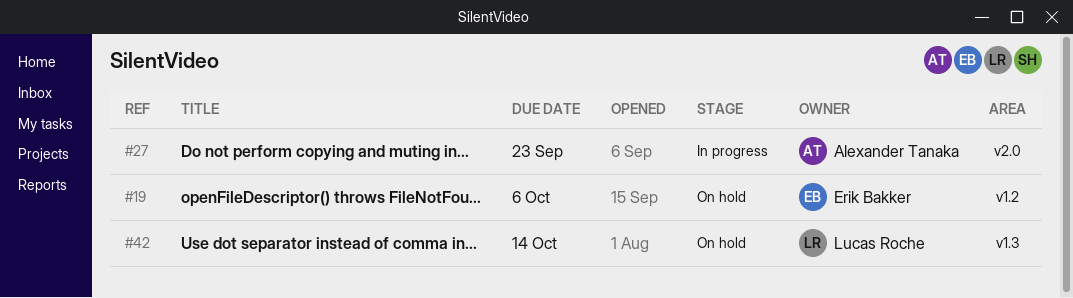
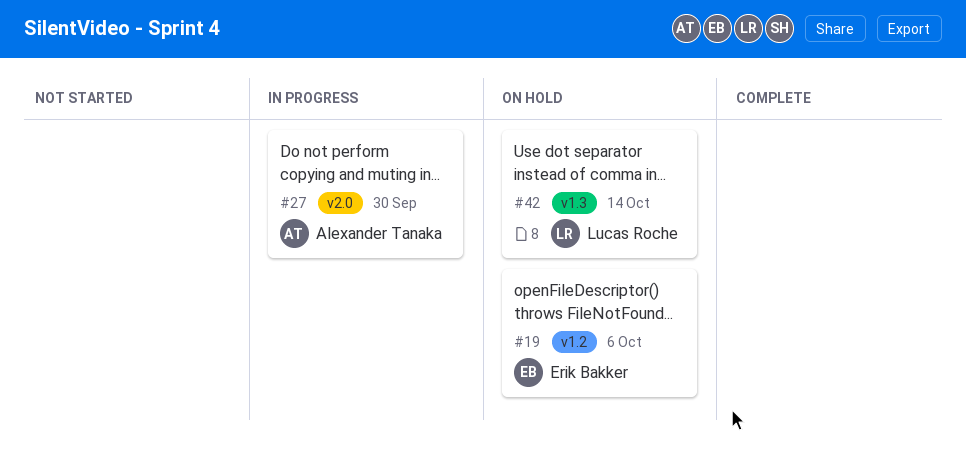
#27, due: Sep 23 -> Sep 30

